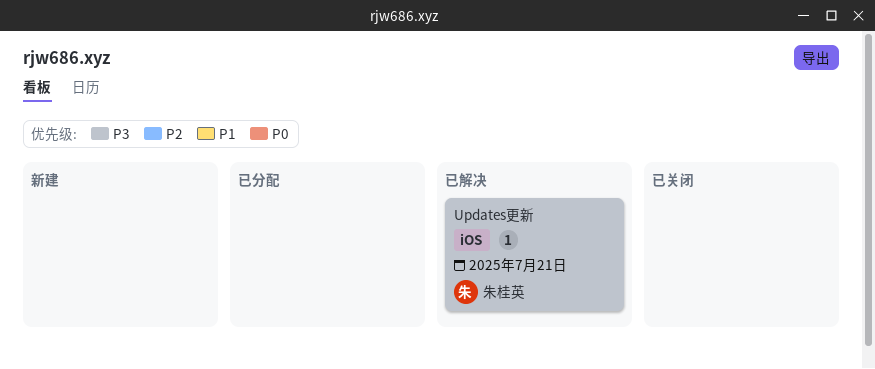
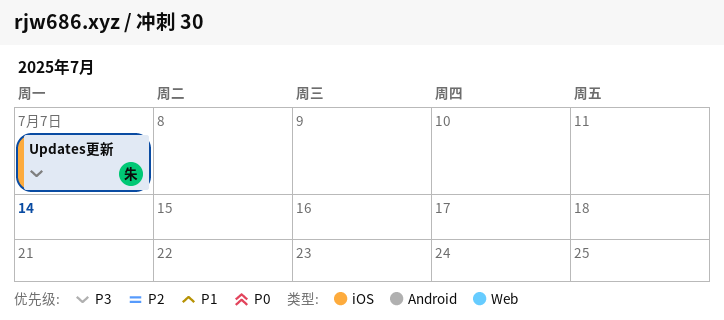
Updates更新, due: Jul 21 -> Jul 7

